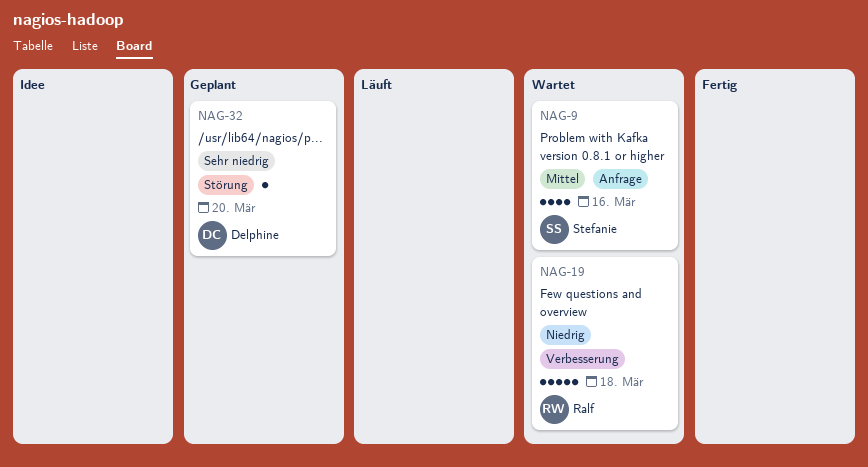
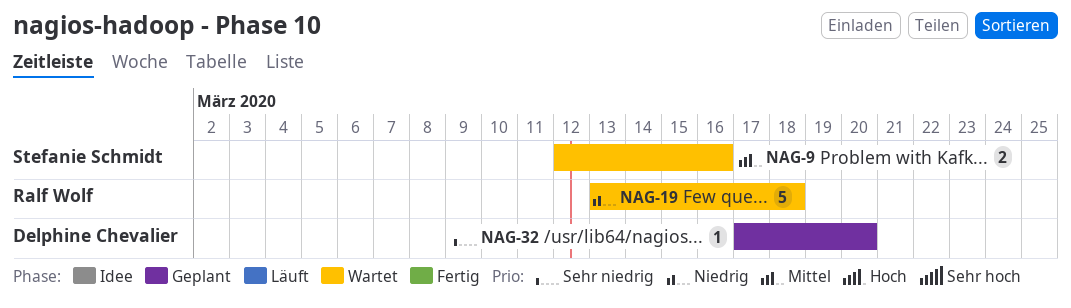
NAG-9, estimate: 4 -> 2

